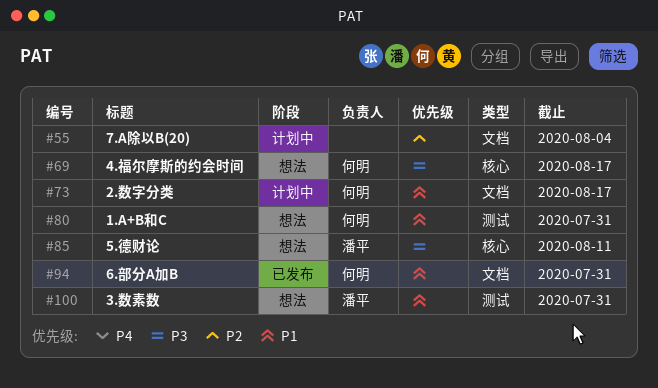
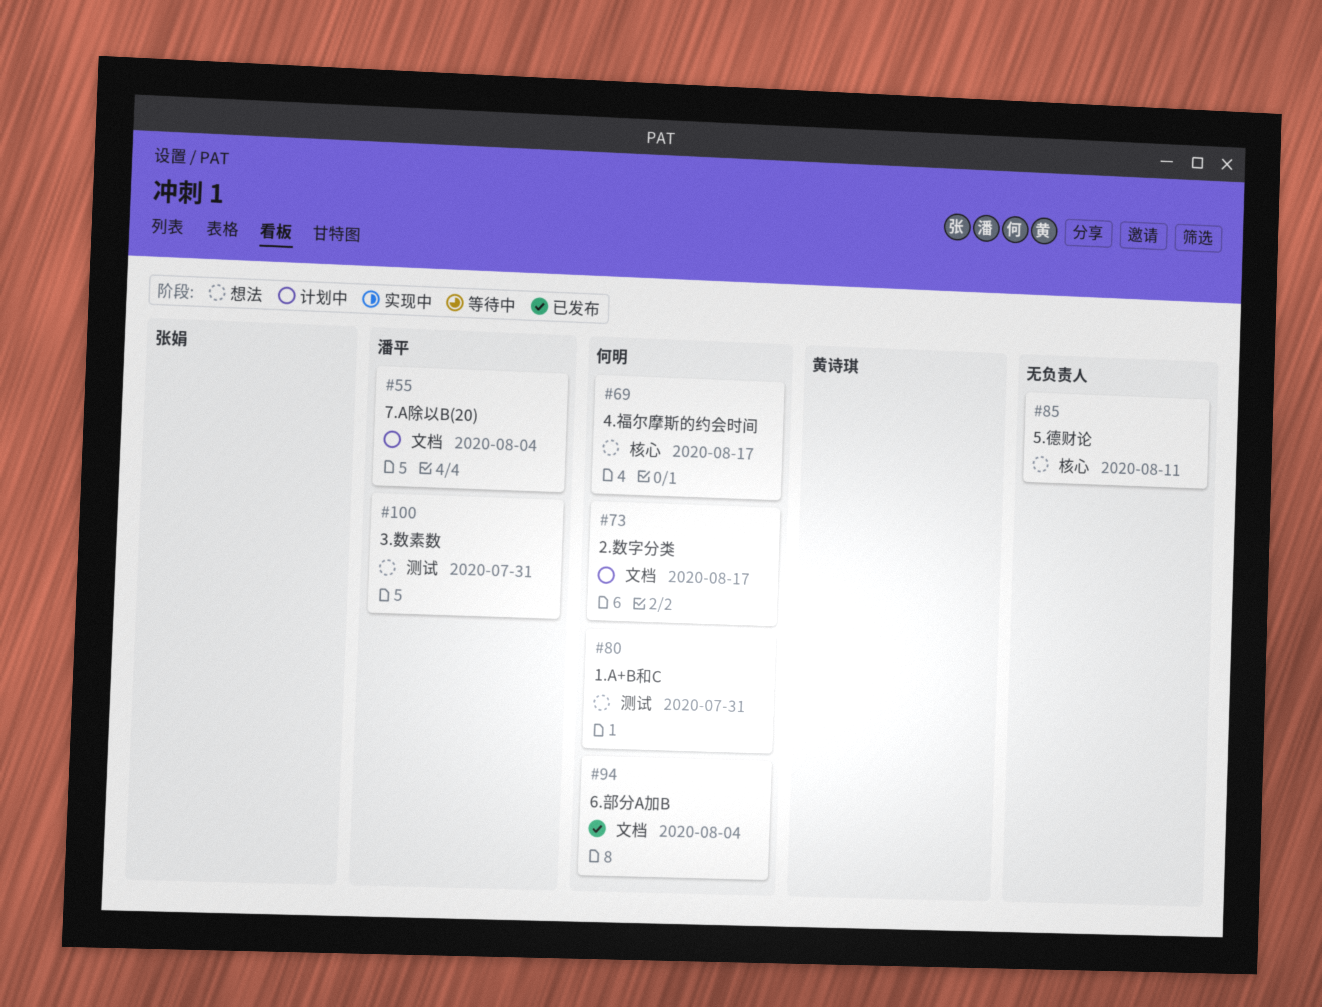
#55, owner: none -> 潘平
#85, owner: 潘平 -> none
#94, due: Jul 31 -> Aug 4

